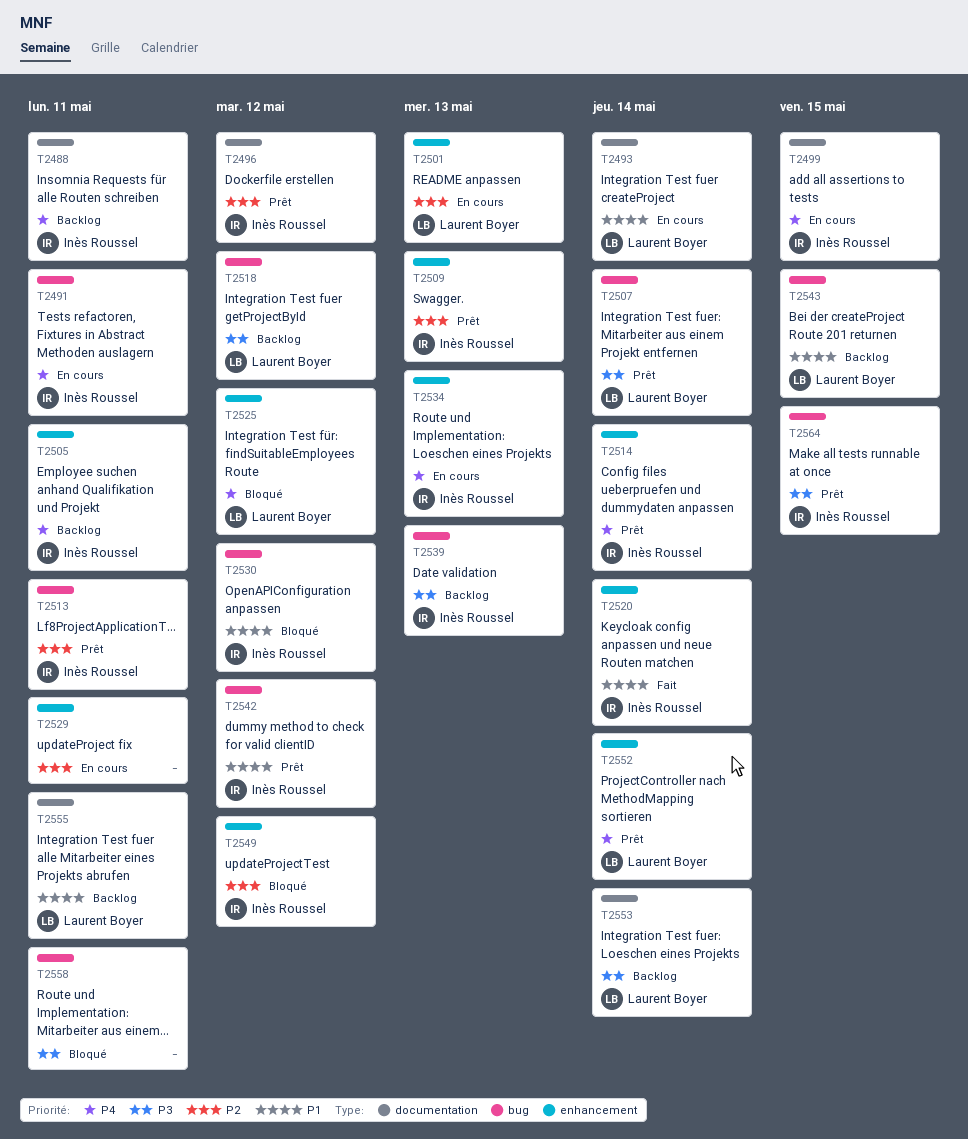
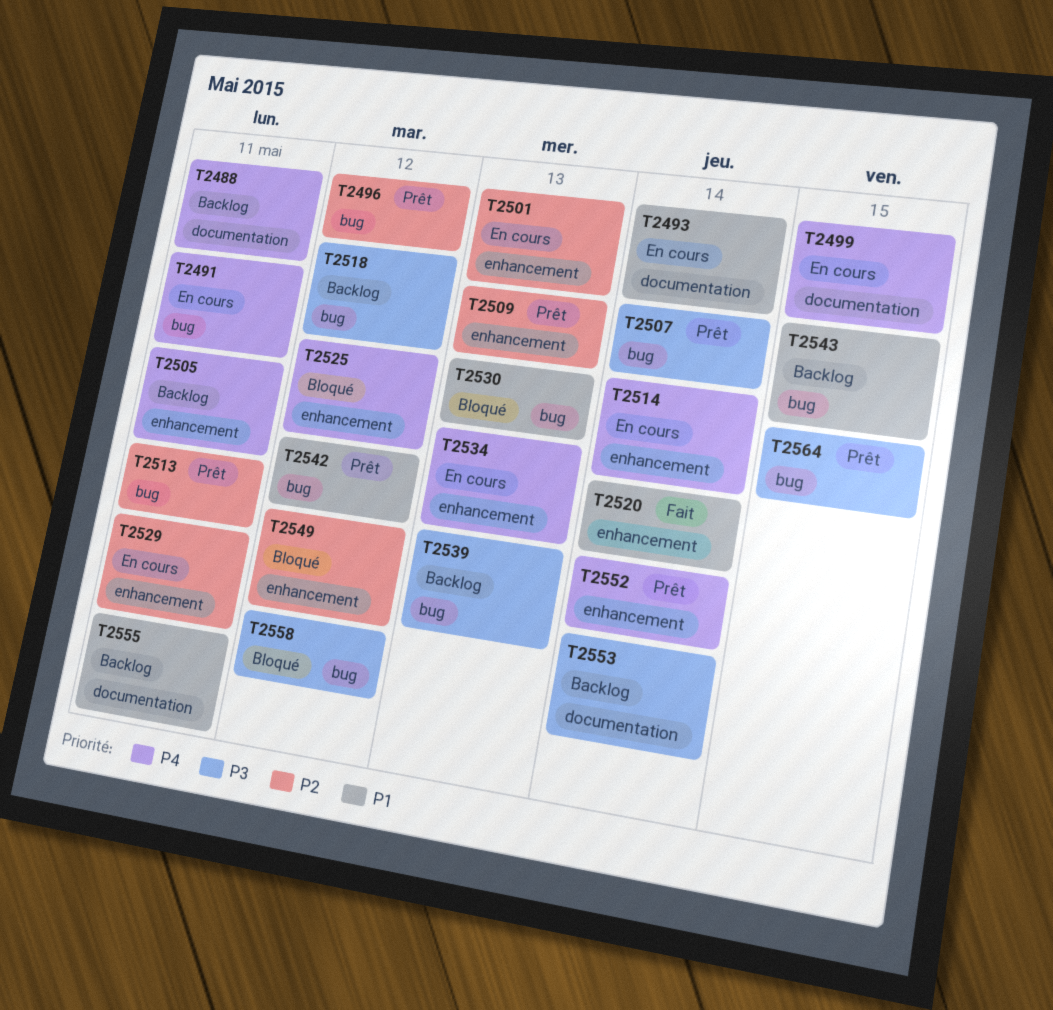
T2496, label: documentation -> bug
T2514, status: Prêt -> En cours
T2530, due: May 12 -> May 13
T2558, due: May 11 -> May 12

